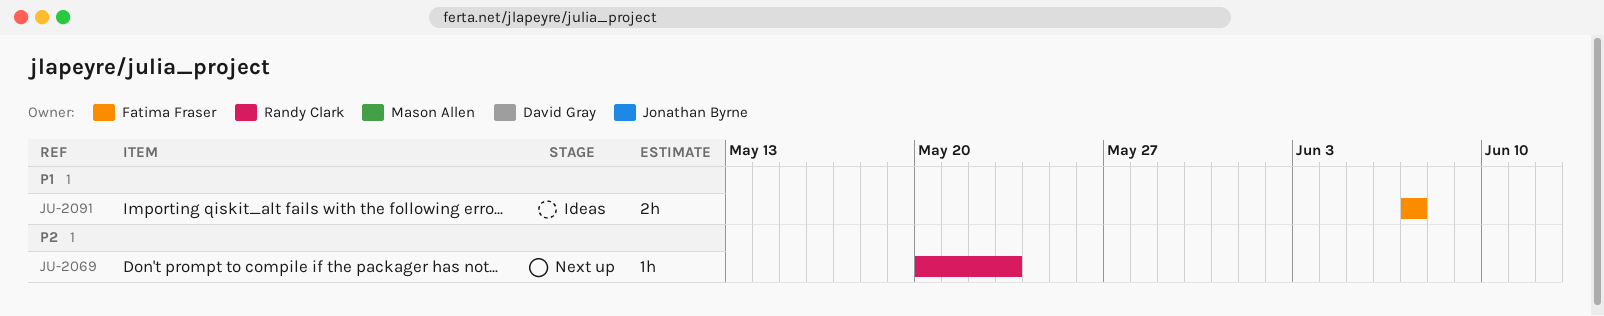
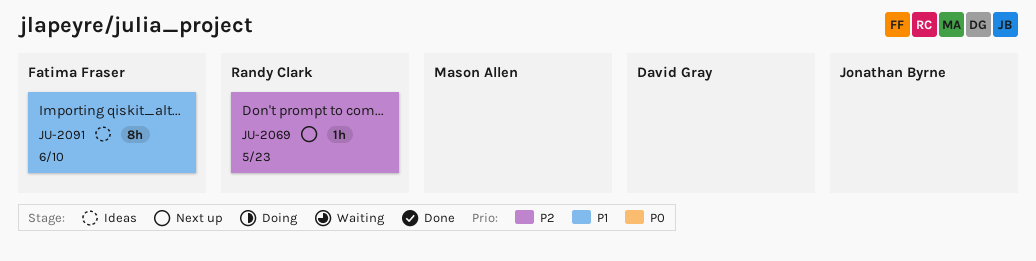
JU-2091, estimate: 2h -> 8h
JU-2091, due: Jun 7 -> Jun 10

